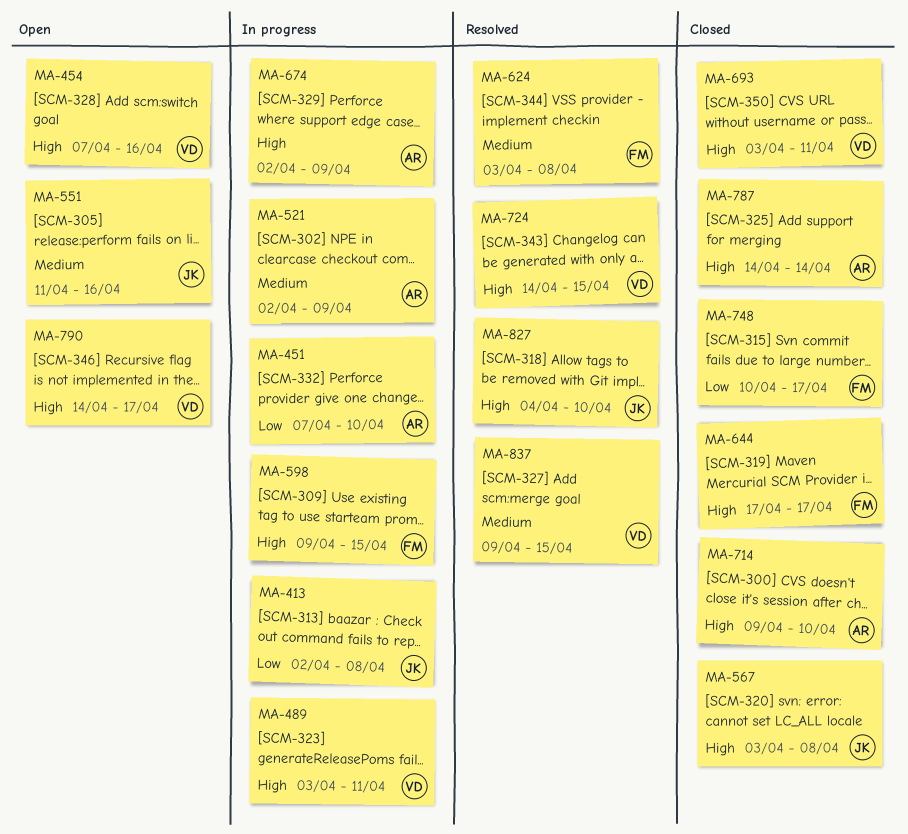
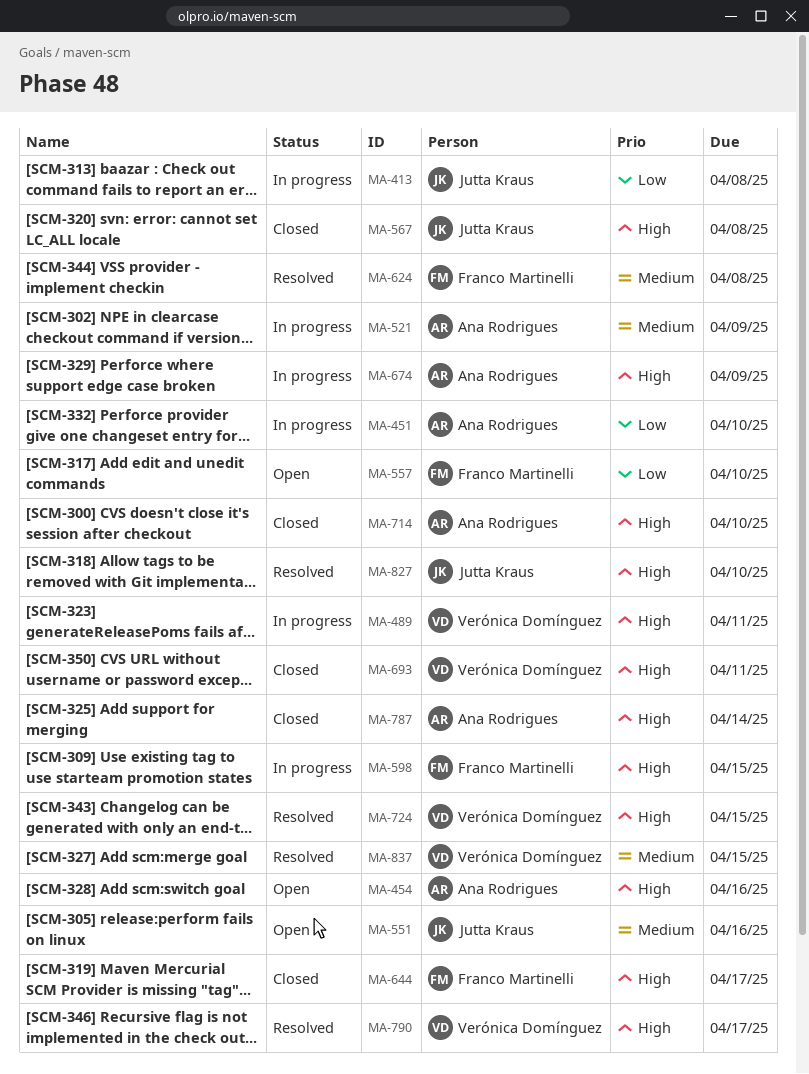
MA-454, owner: Verónica Domínguez -> Ana Rodrigues
MA-557: none -> present
MA-748: present -> none
MA-790, status: Open -> Resolved

